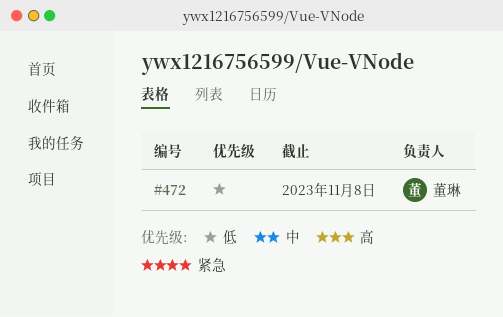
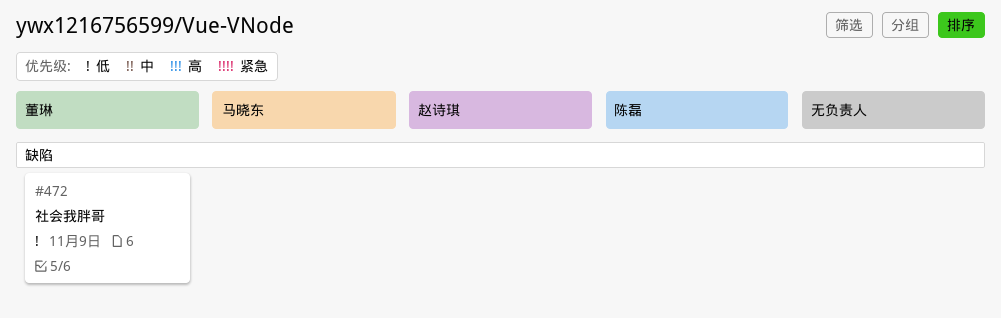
#472, due: Nov 8 -> Nov 9

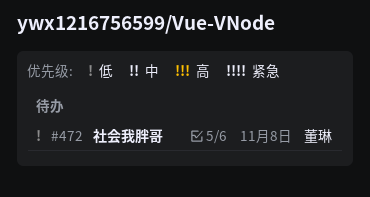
#472, due: Nov 9 -> Nov 8

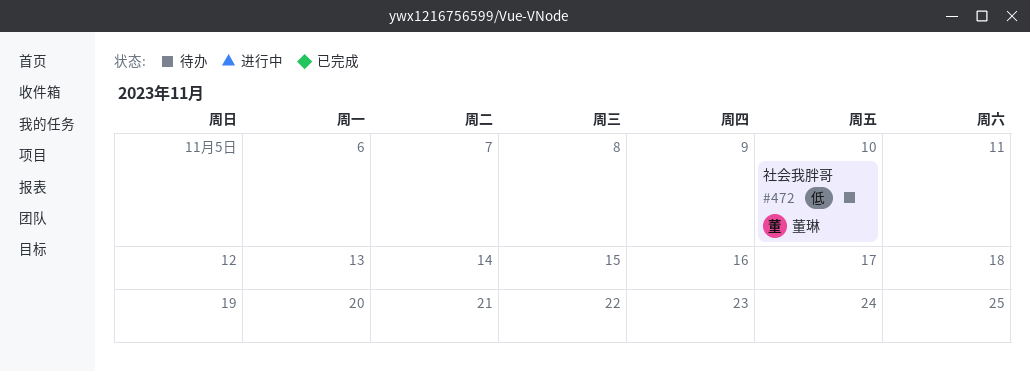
#472, due: Nov 8 -> Nov 10

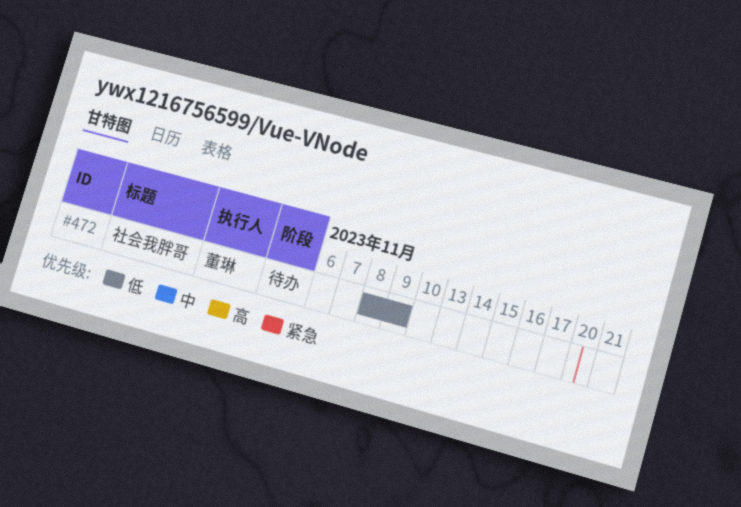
#472, due: Nov 10 -> Nov 9

